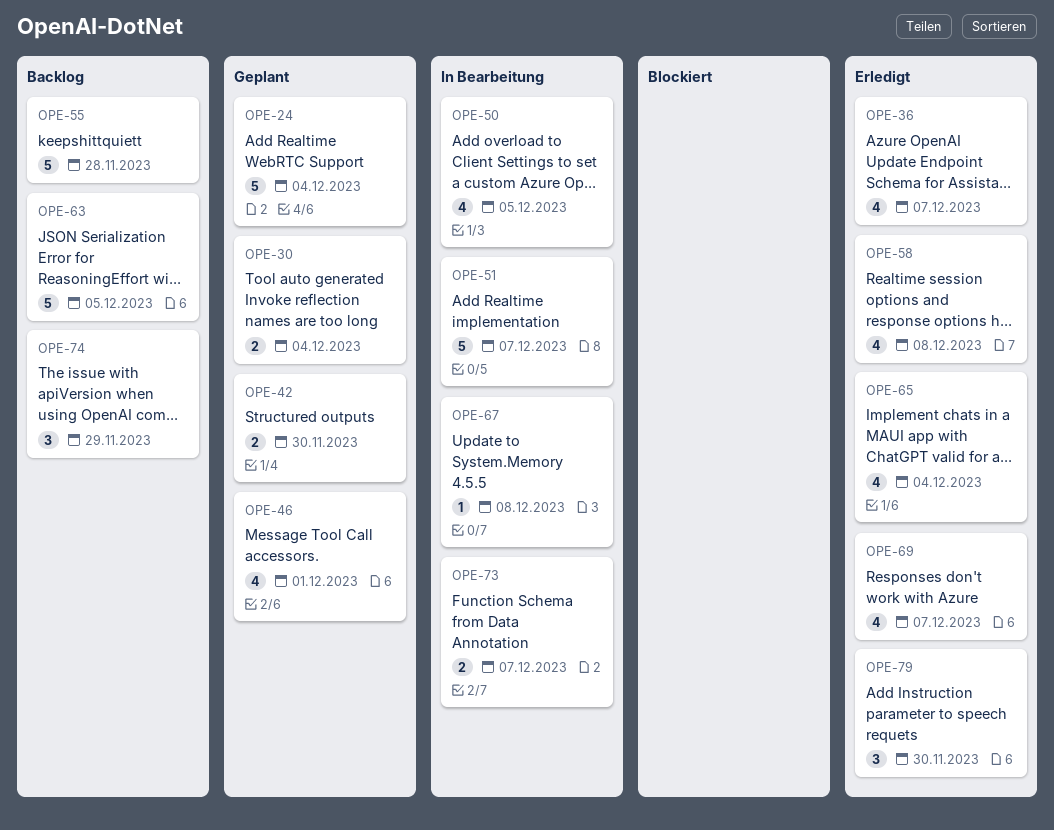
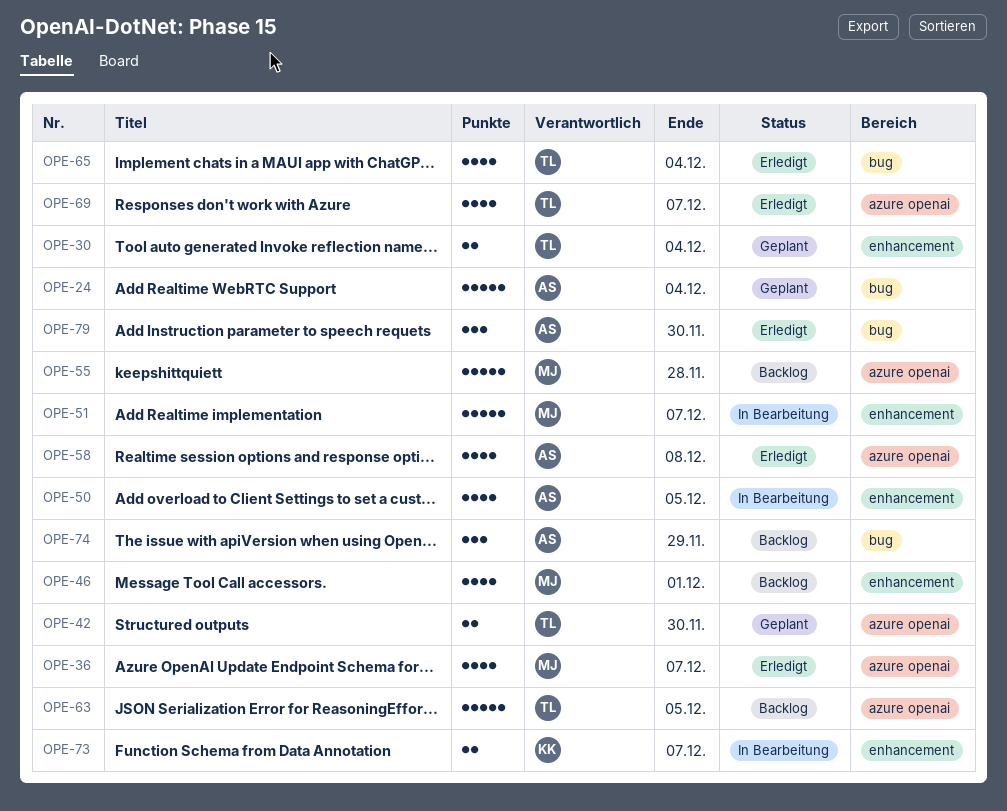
OPE-46, status: Geplant -> Backlog
OPE-67: present -> none

